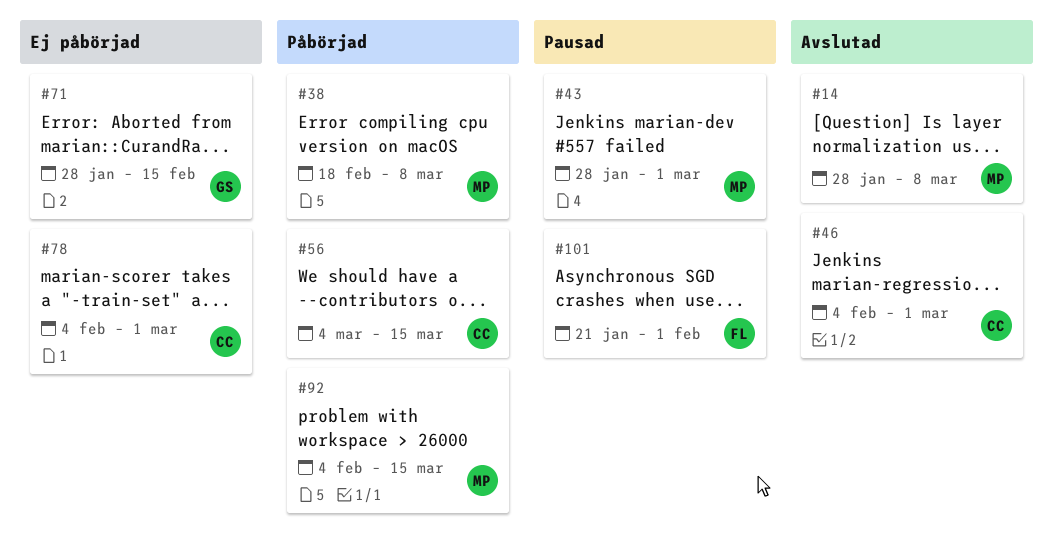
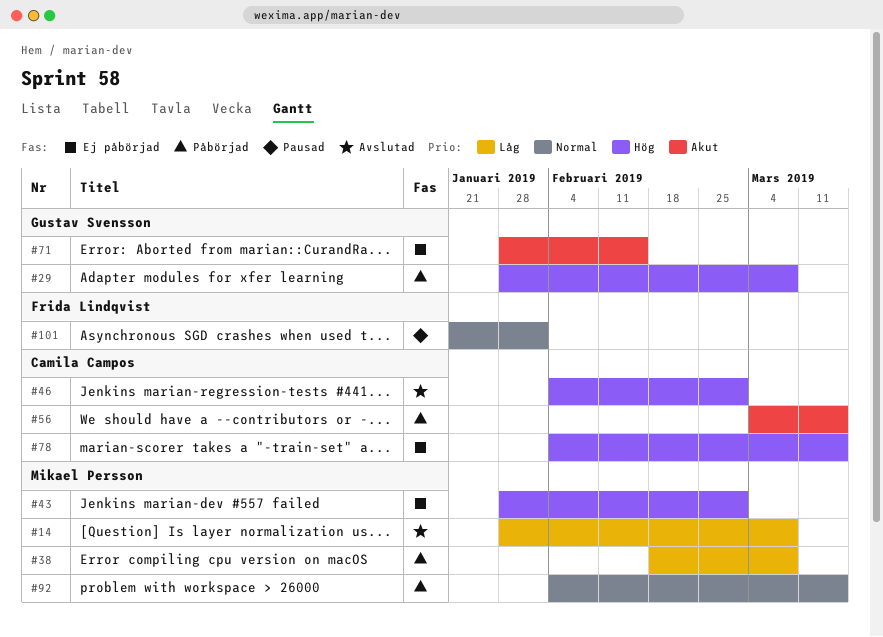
#29: none -> present
#43, status: Pausad -> Ej påbörjad
#78, due: Mar 1 -> Mar 15

